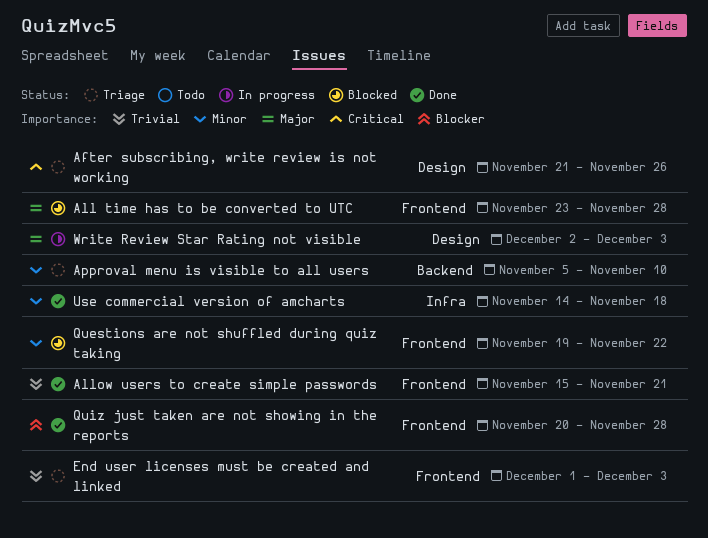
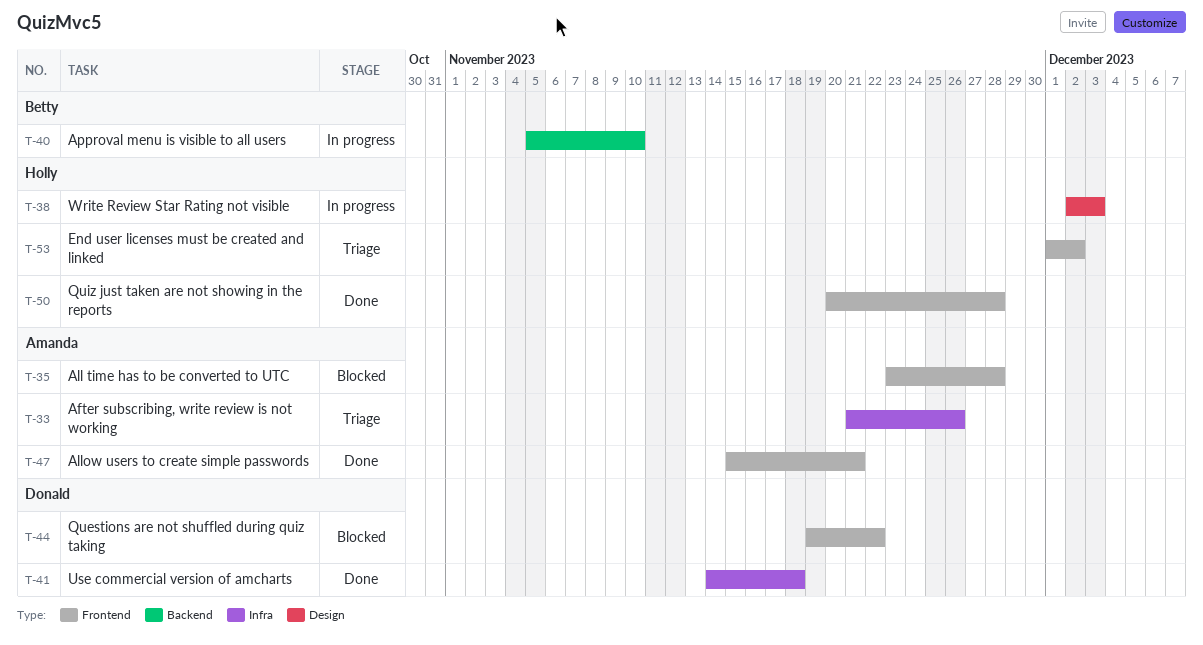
After subscribing, write review is not working, label: Design -> Infra
Approval menu is visible to all users, status: Triage -> In progress
End user licenses must be created and linked, due: Dec 3 -> Dec 2

